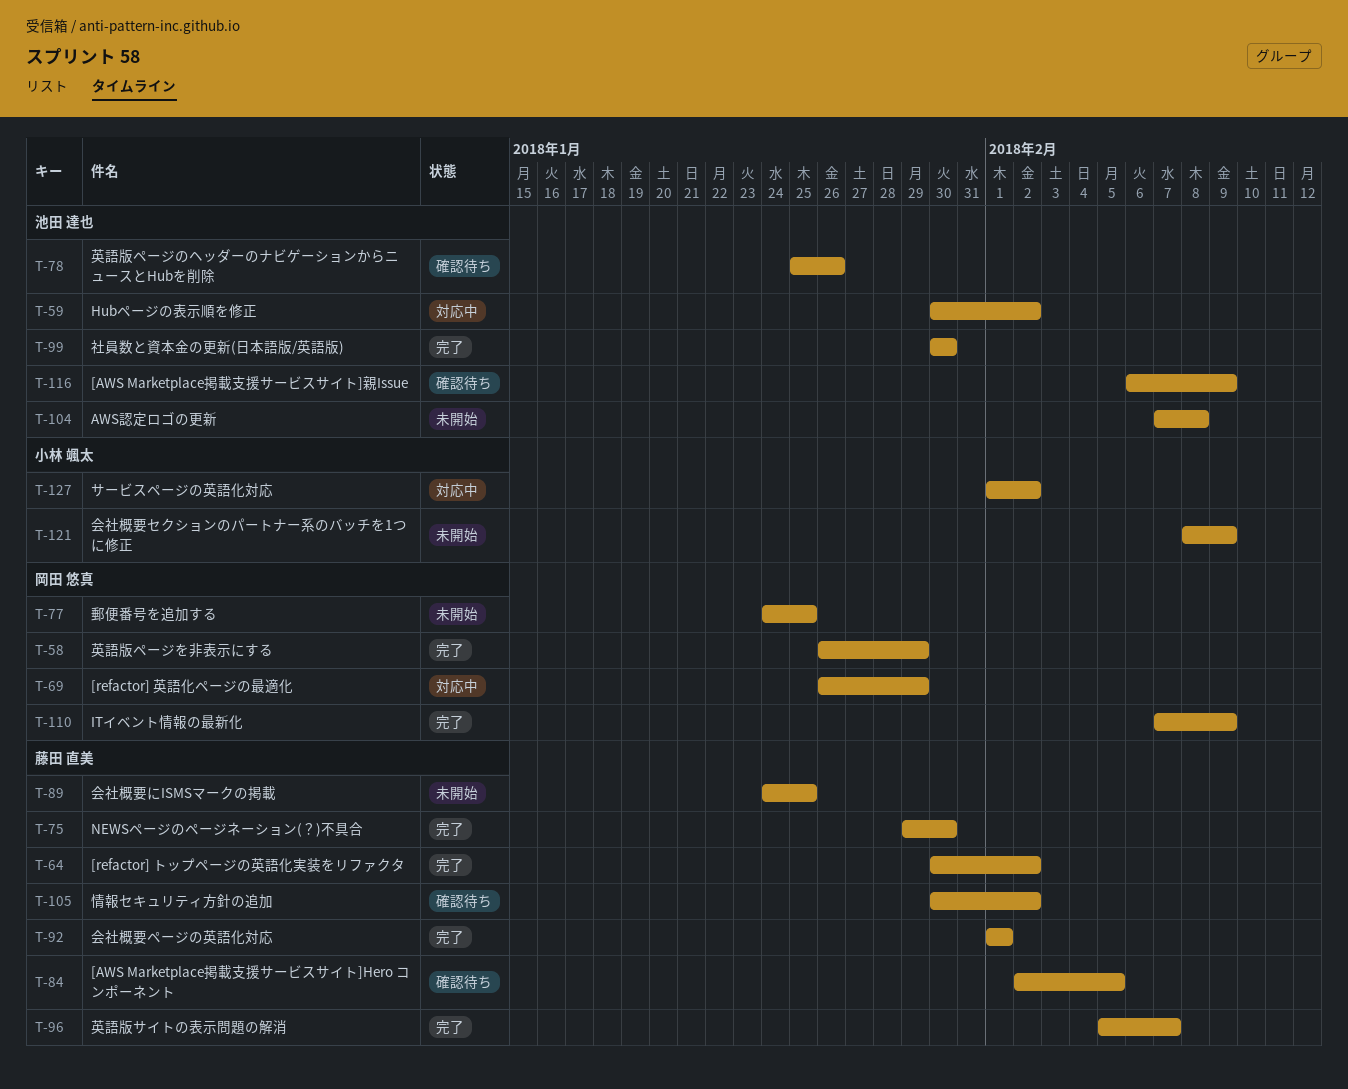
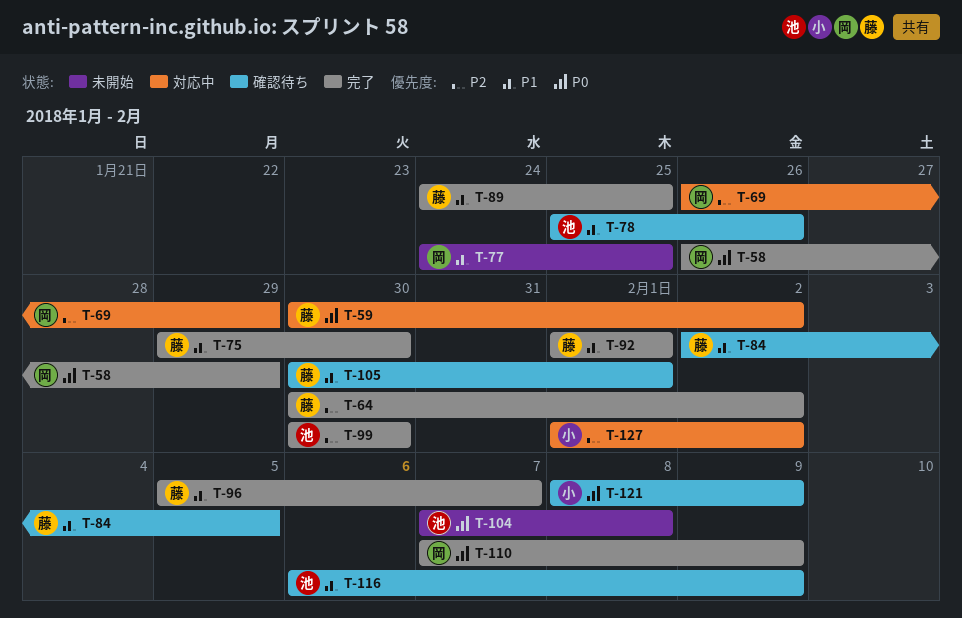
T-59, owner: 池田 達也 -> 藤田 直美
T-89, status: 未開始 -> 完了
T-105, due: Feb 2 -> Feb 1
T-121, status: 未開始 -> 確認待ち

